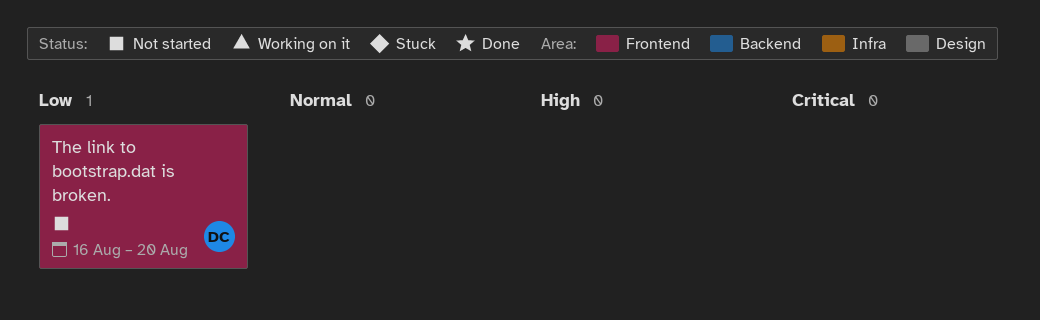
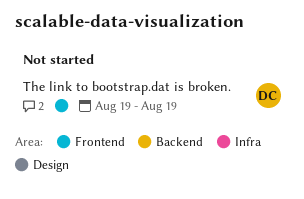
The link to bootstrap.dat is broken., start: Aug 16 -> Aug 19
The link to bootstrap.dat is broken., due: Aug 20 -> Aug 19

